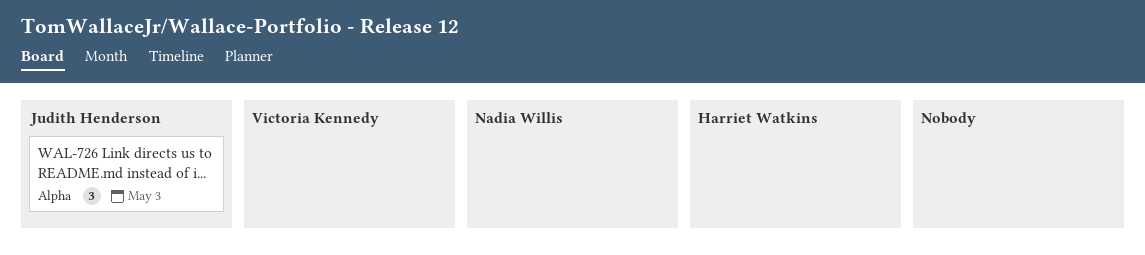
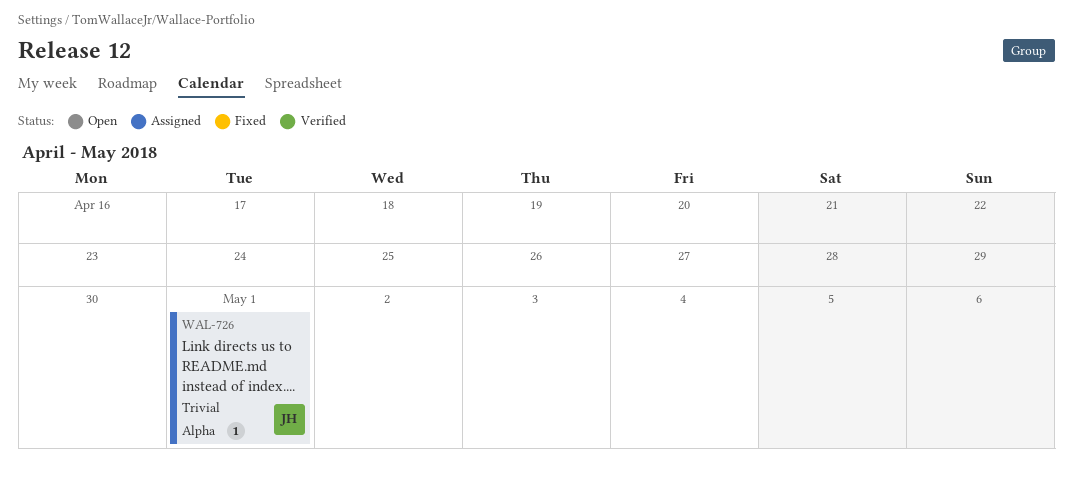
WAL-726, estimate: 3 -> 1
WAL-726, due: May 3 -> May 1

